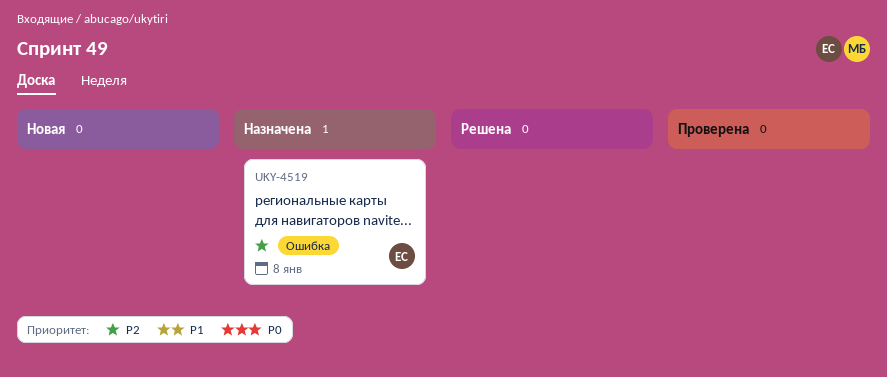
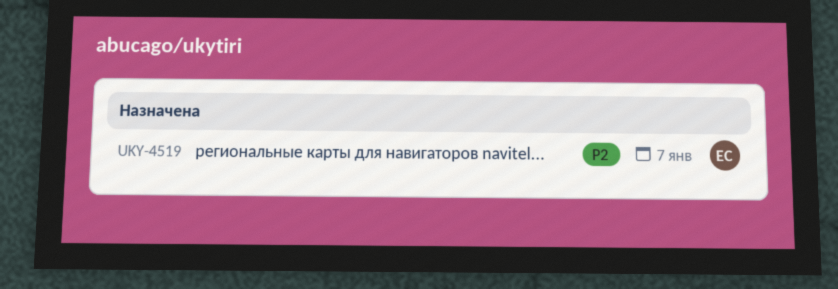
UKY-4519, due: Jan 8 -> Jan 7

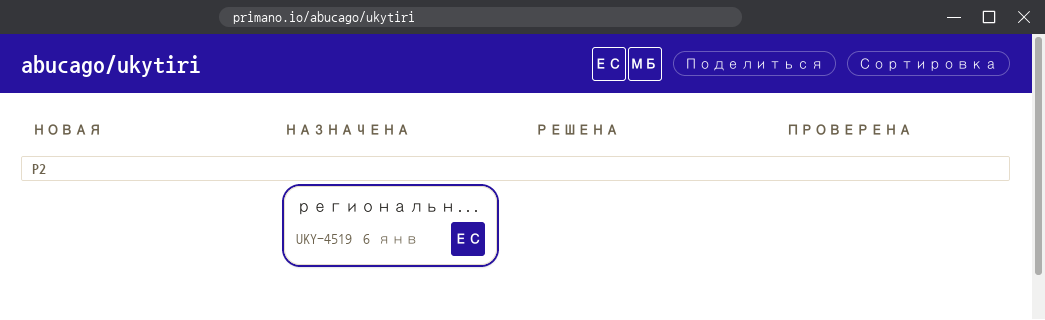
UKY-4519, due: Jan 7 -> Jan 6

